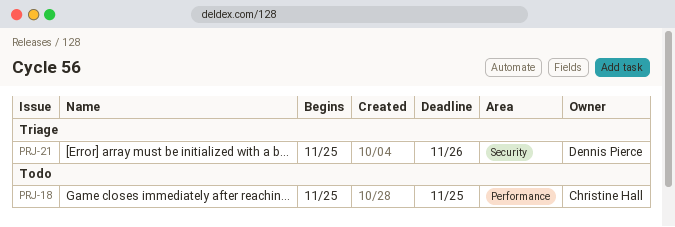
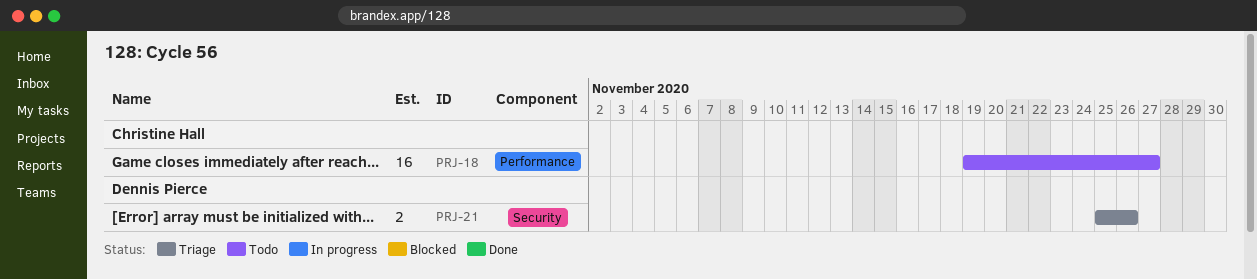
PRJ-18, start: Nov 25 -> Nov 19
PRJ-18, due: Nov 25 -> Nov 27

